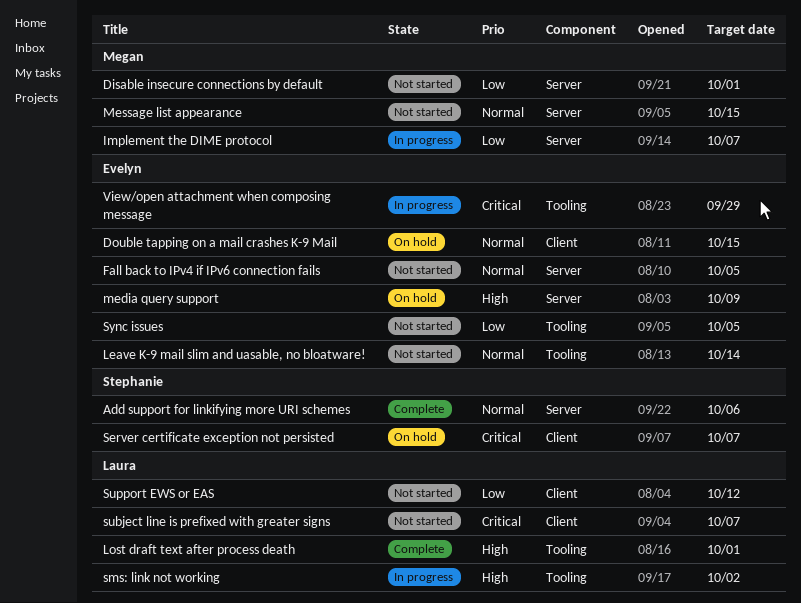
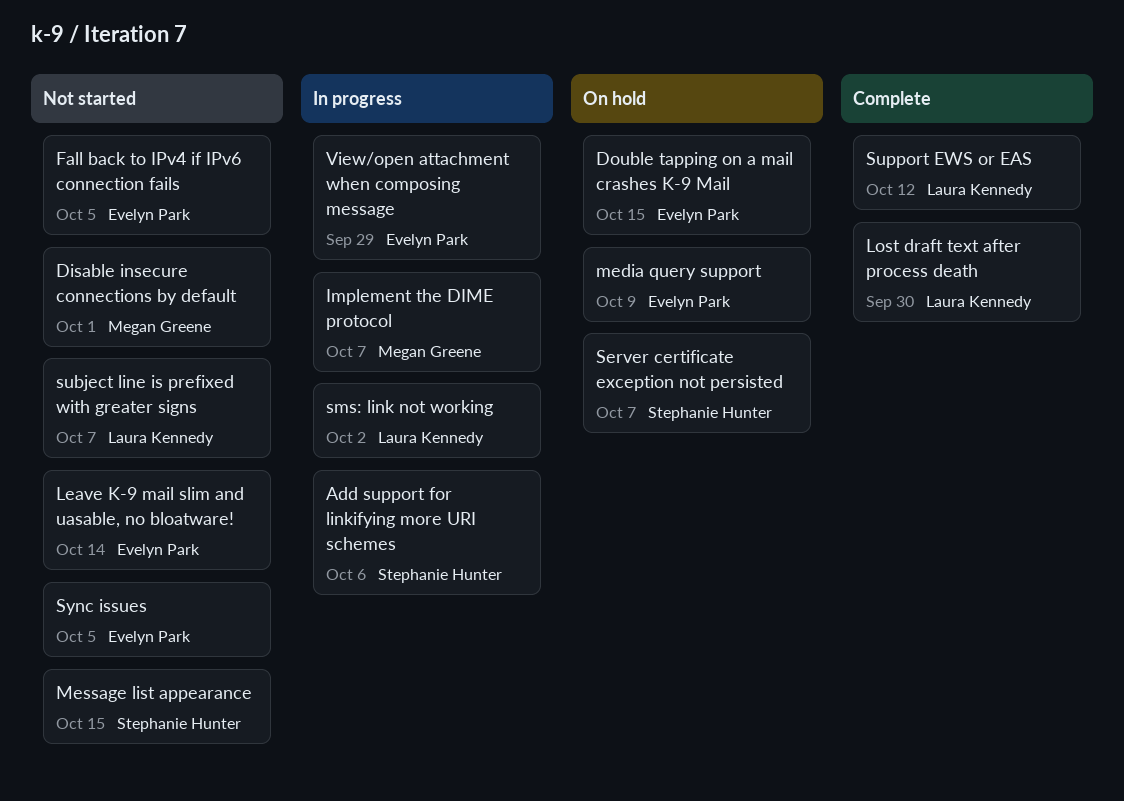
Add support for linkifying more URI schemes, status: Complete -> In progress
Lost draft text after process death, due: Oct 1 -> Sep 30
Message list appearance, owner: Megan Greene -> Stephanie Hunter
Support EWS or EAS, status: Not started -> Complete

